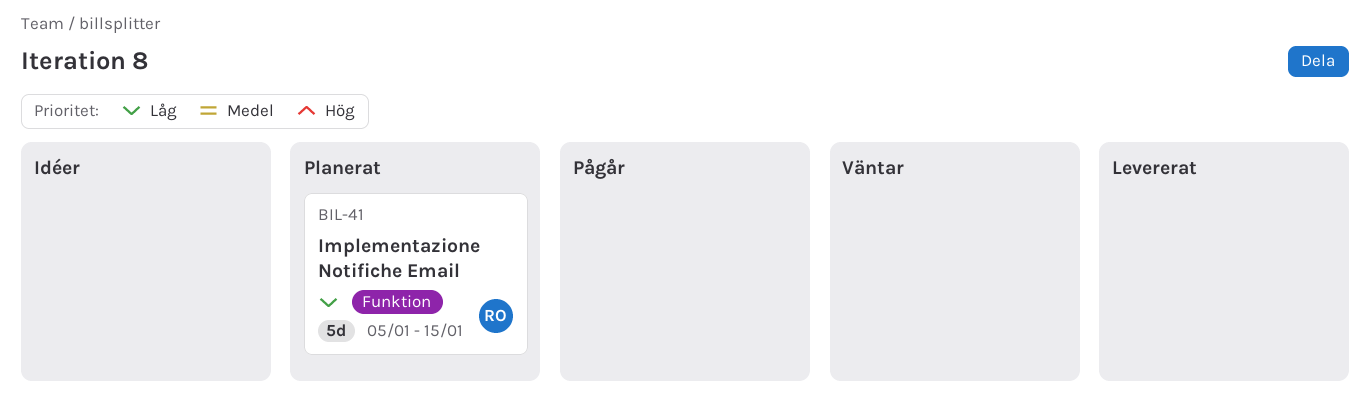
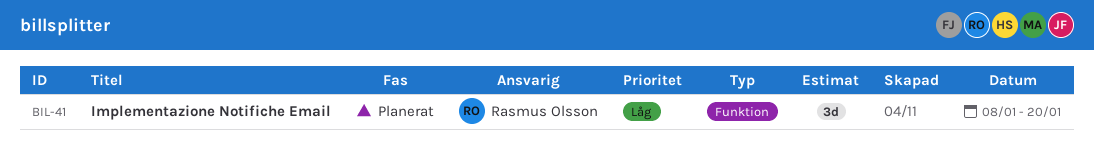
BIL-41, estimate: 5d -> 3d
BIL-41, start: Jan 5 -> Jan 8
BIL-41, due: Jan 15 -> Jan 20

